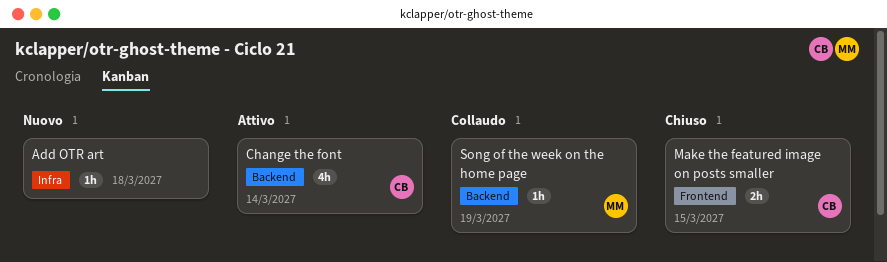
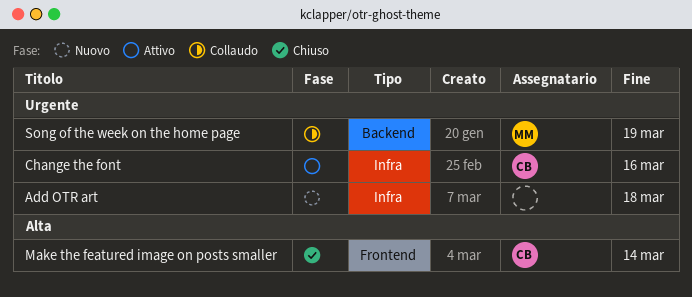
Change the font, label: Backend -> Infra
Change the font, due: Mar 14 -> Mar 16
Make the featured image on posts smaller, due: Mar 15 -> Mar 14

